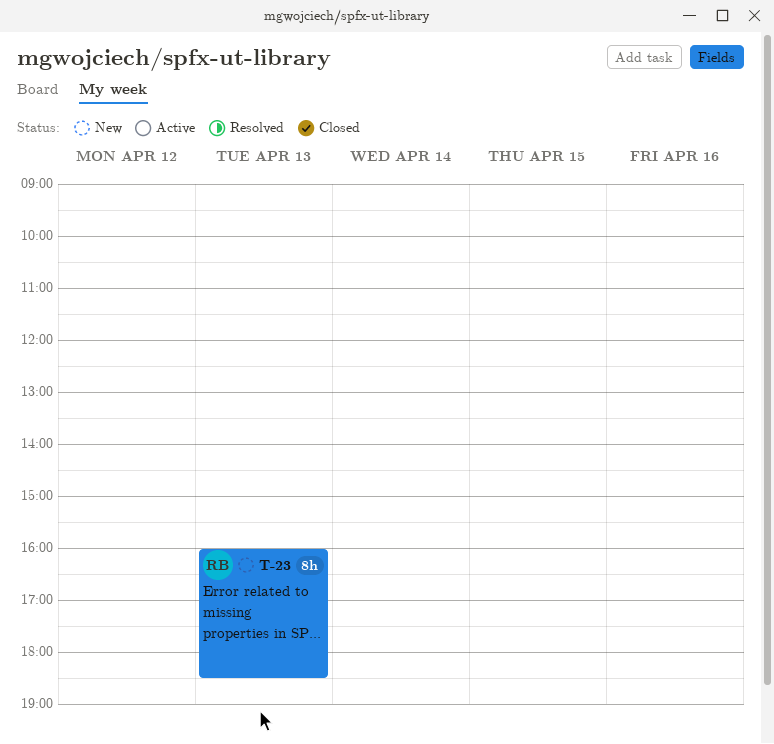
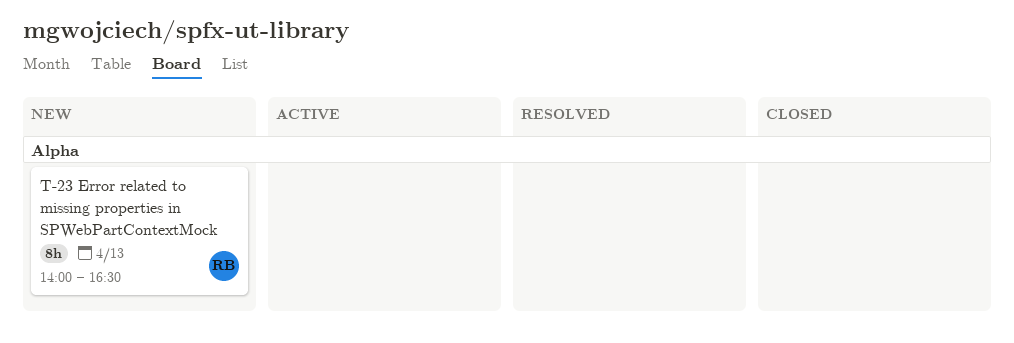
T-23, begins: 16:00 -> 14:00
T-23, ends: 18:30 -> 16:30

